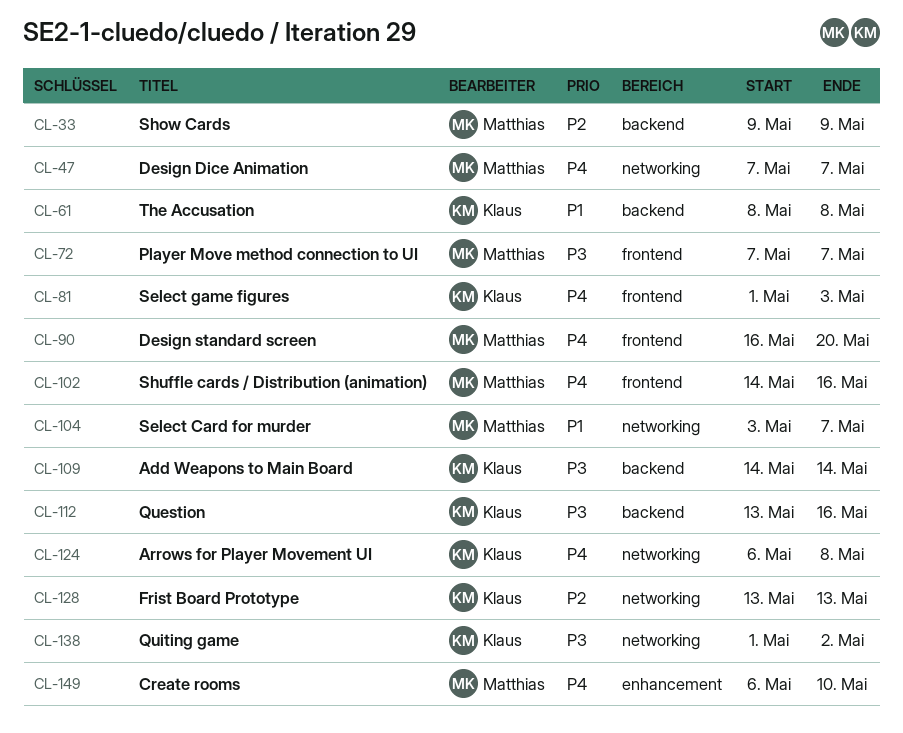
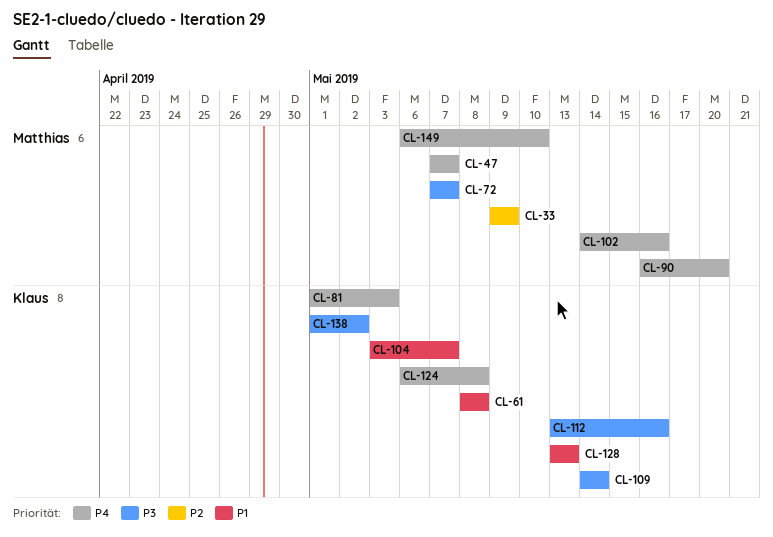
CL-104, owner: Matthias -> Klaus
CL-128, priority: P2 -> P1

